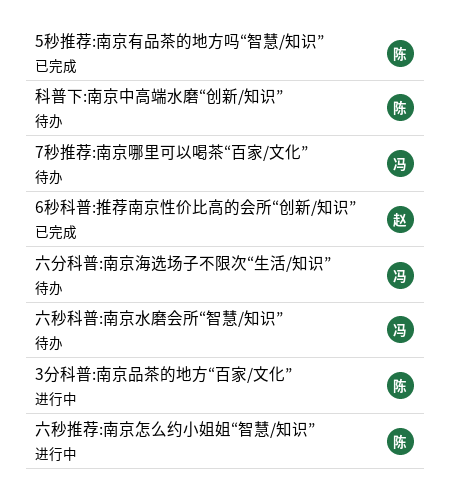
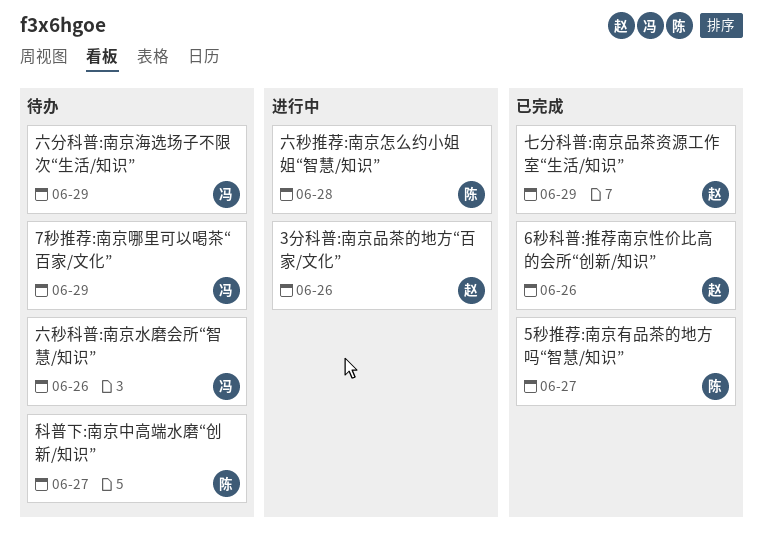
3分科普:南京品茶的地方“百家/文化”, owner: 陈 -> 赵
七分科普:南京品茶资源工作室“生活/知识”: none -> present

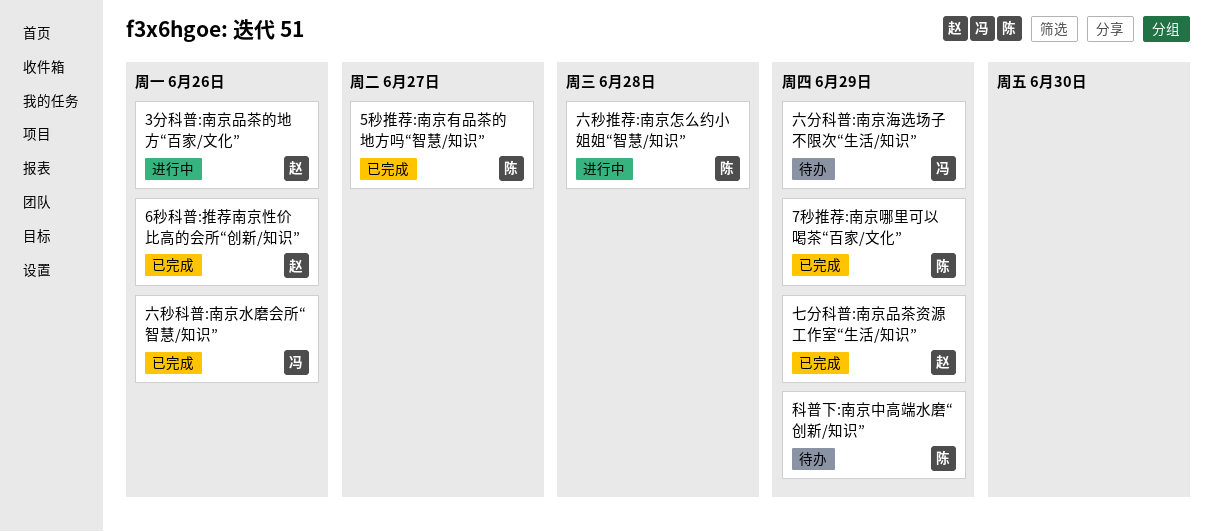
7秒推荐:南京哪里可以喝茶“百家/文化”, status: 待办 -> 已完成
7秒推荐:南京哪里可以喝茶“百家/文化”, owner: 冯 -> 陈
六秒科普:南京水磨会所“智慧/知识”, status: 待办 -> 已完成
科普下:南京中高端水磨“创新/知识”, due: Jun 27 -> Jun 29

